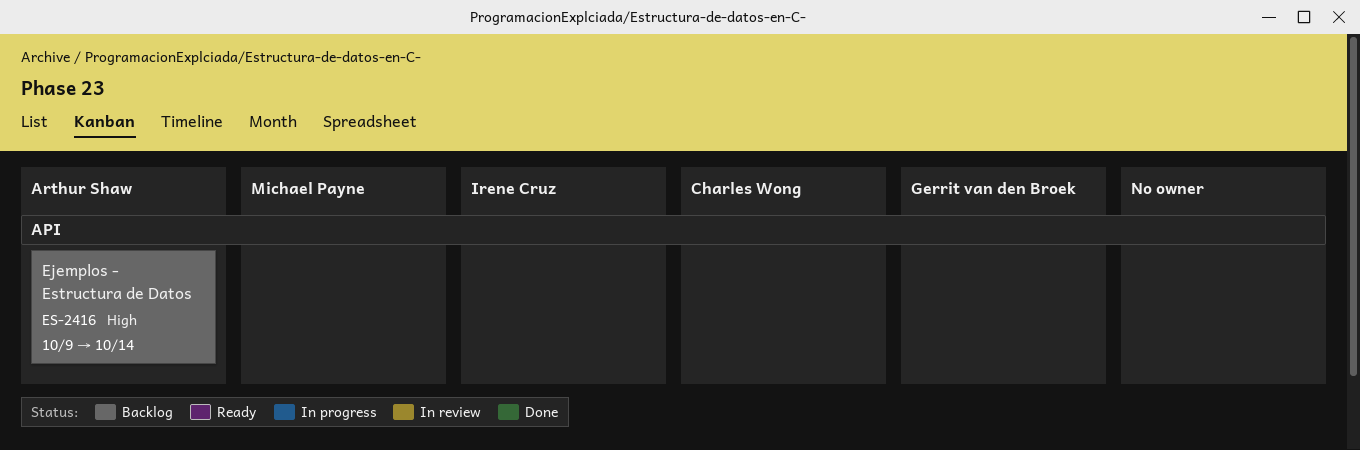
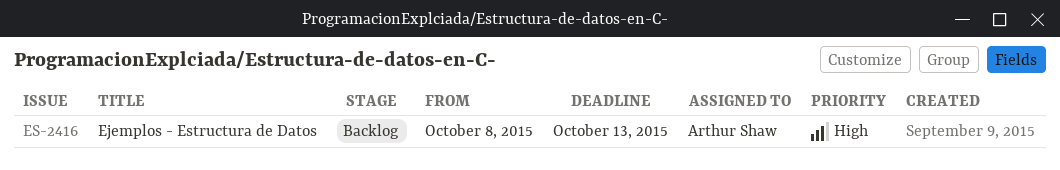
ES-2416, start: Oct 9 -> Oct 8
ES-2416, due: Oct 14 -> Oct 13

